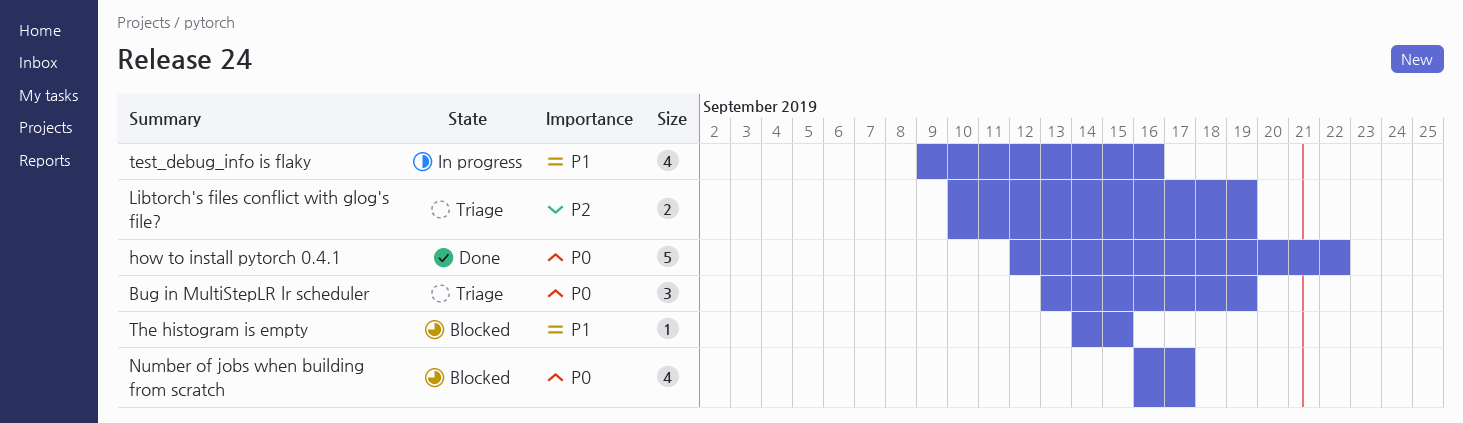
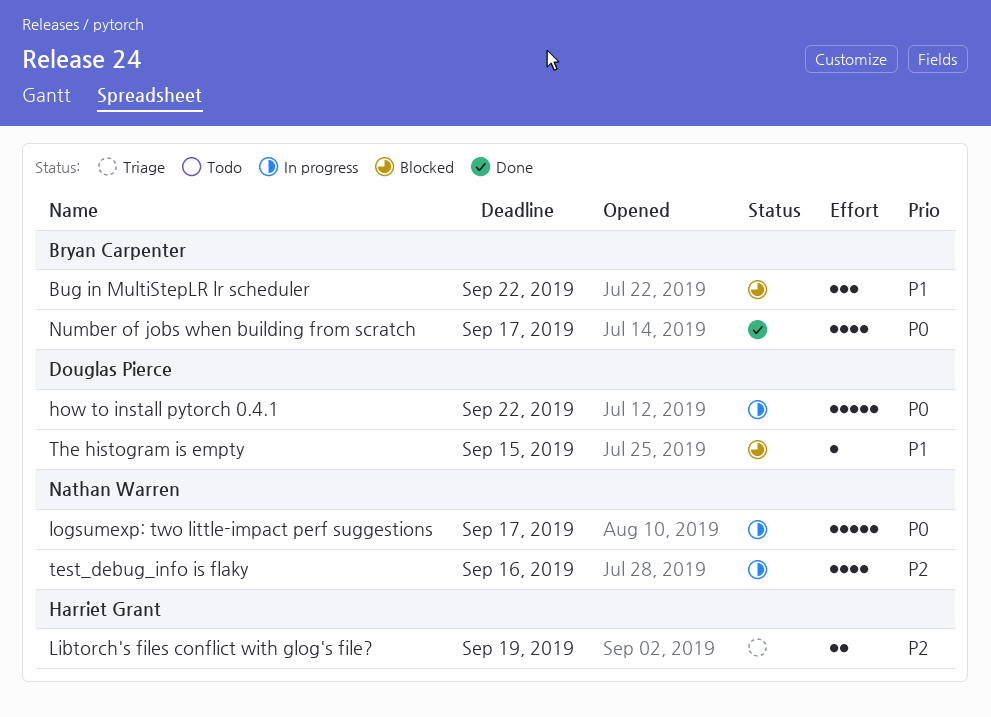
Bug in MultiStepLR lr scheduler, status: Triage -> Blocked
Bug in MultiStepLR lr scheduler, priority: P0 -> P1
Bug in MultiStepLR lr scheduler, due: Sep 19 -> Sep 22
how to install pytorch 0.4.1, status: Done -> In progress
logsumexp: two little-impact perf suggestions: none -> present
Number of jobs when building from scratch, status: Blocked -> Done
test_debug_info is flaky, priority: P1 -> P2

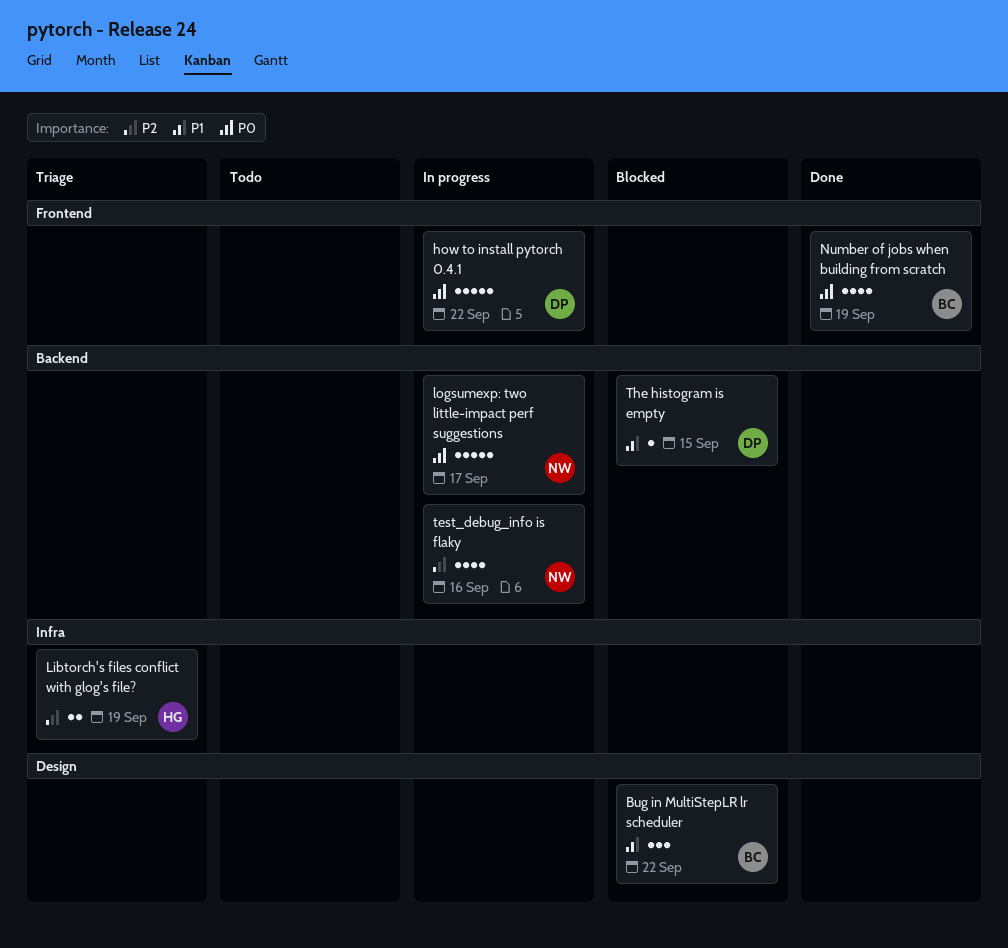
Number of jobs when building from scratch, due: Sep 17 -> Sep 19

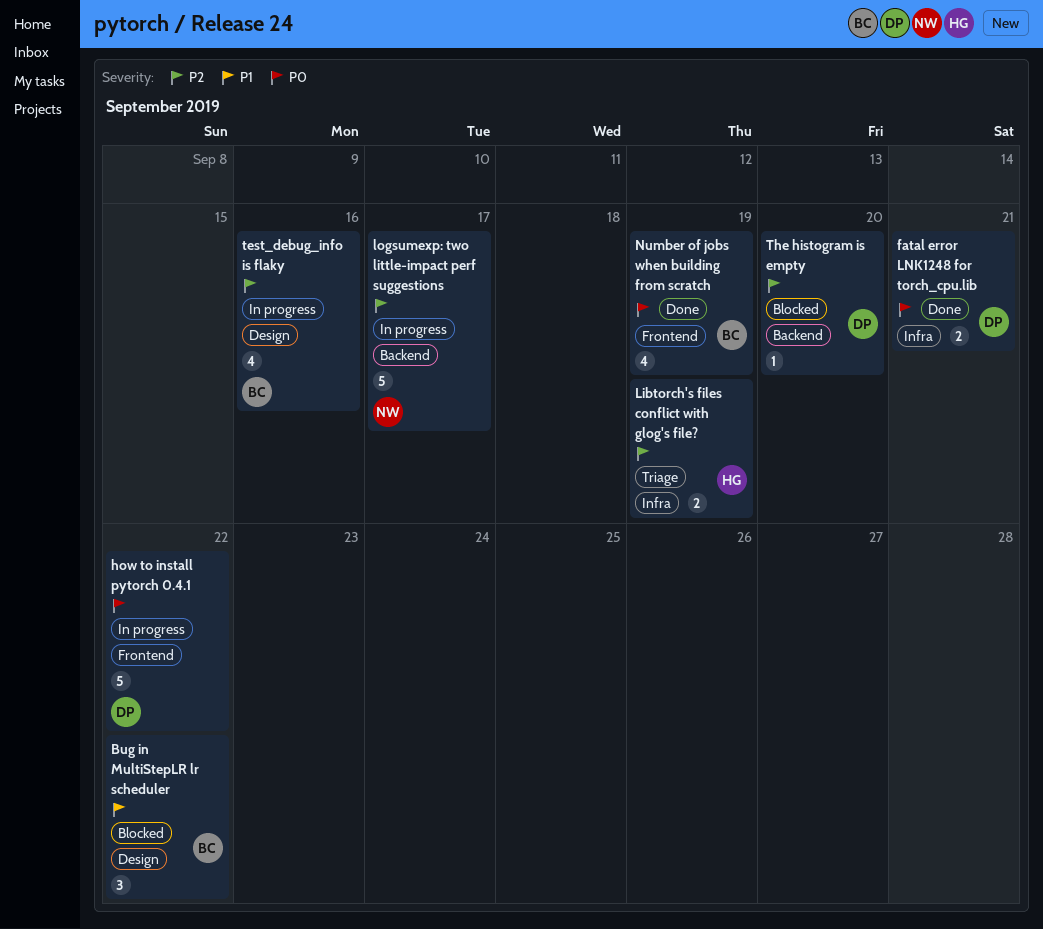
fatal error LNK1248 for torch_cpu.lib: none -> present
logsumexp: two little-impact perf suggestions, priority: P0 -> P2
test_debug_info is flaky, owner: NW -> BC
test_debug_info is flaky, label: Backend -> Design
The histogram is empty, priority: P1 -> P2
The histogram is empty, due: Sep 15 -> Sep 20

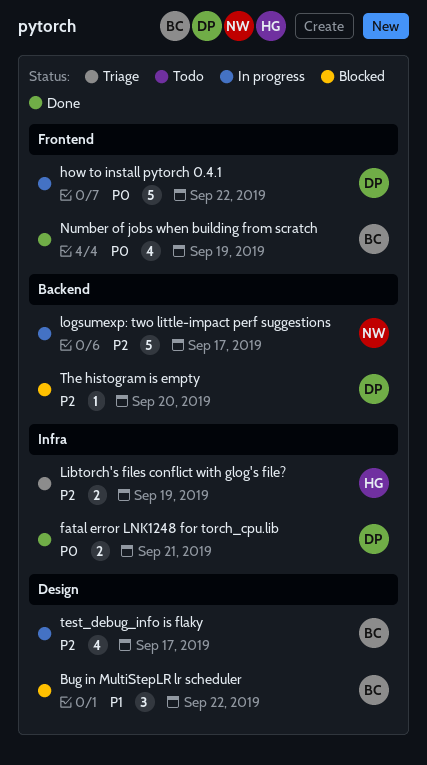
test_debug_info is flaky, due: Sep 16 -> Sep 17

